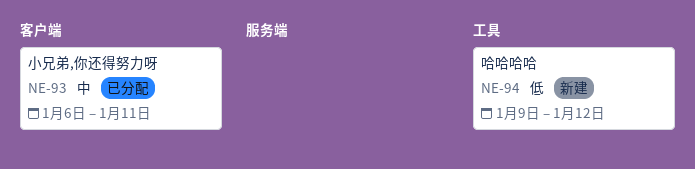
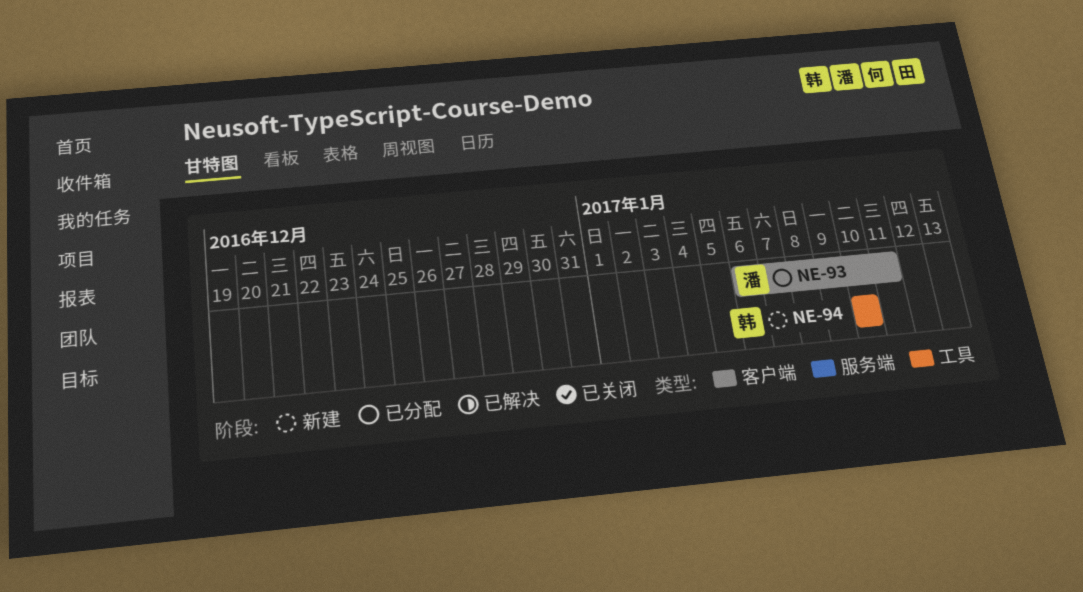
NE-94, start: Jan 9 -> Jan 10
NE-94, due: Jan 12 -> Jan 10

